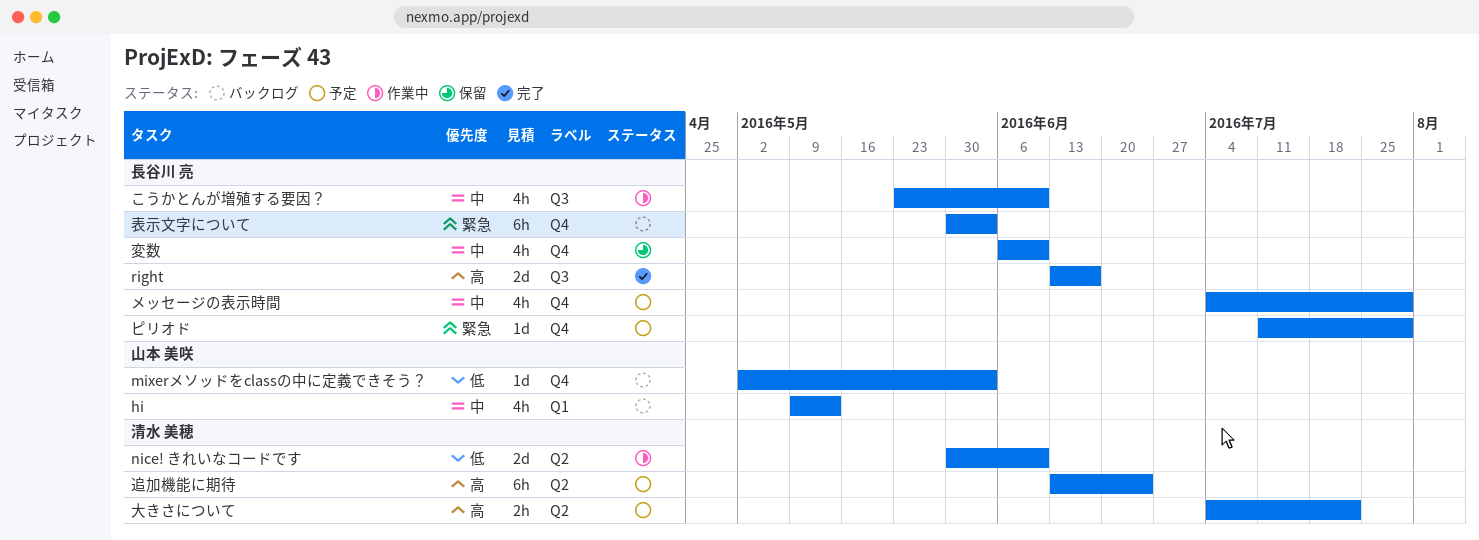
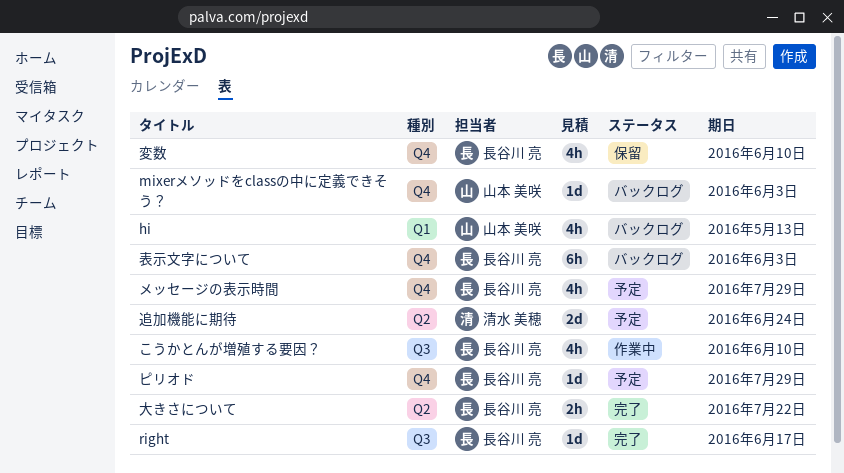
nice! きれいなコードです: present -> none
right, estimate: 2d -> 1d
大きさについて, status: 予定 -> 完了
大きさについて, owner: 清水 美穂 -> 長谷川 亮
追加機能に期待, estimate: 6h -> 2d

